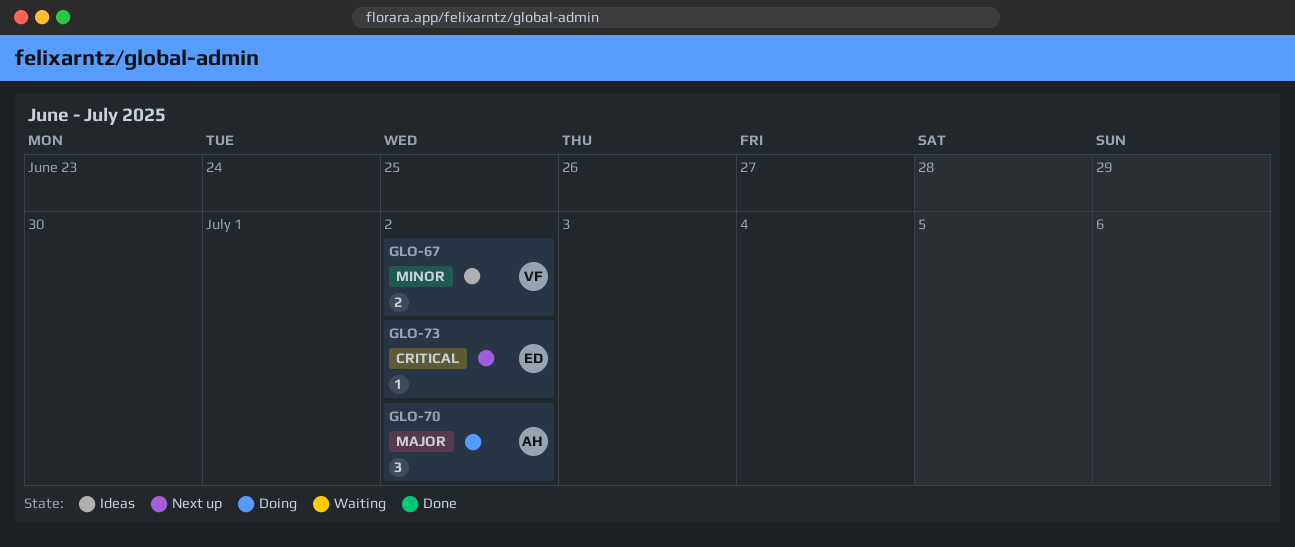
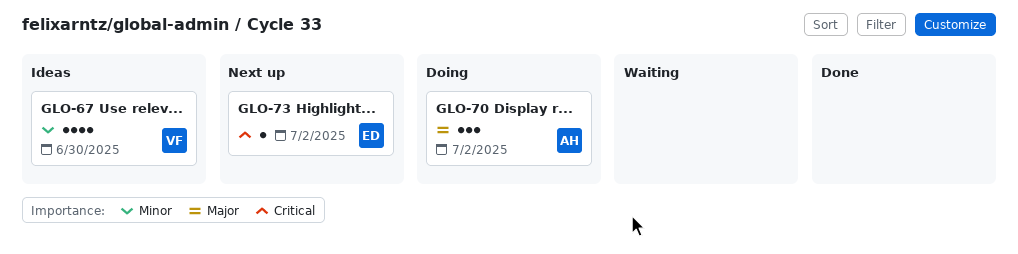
GLO-67, estimate: 2 -> 4
GLO-67, due: Jul 2 -> Jun 30

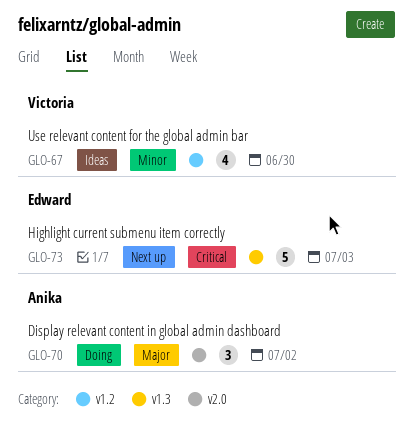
GLO-73, estimate: 1 -> 5
GLO-73, due: Jul 2 -> Jul 3

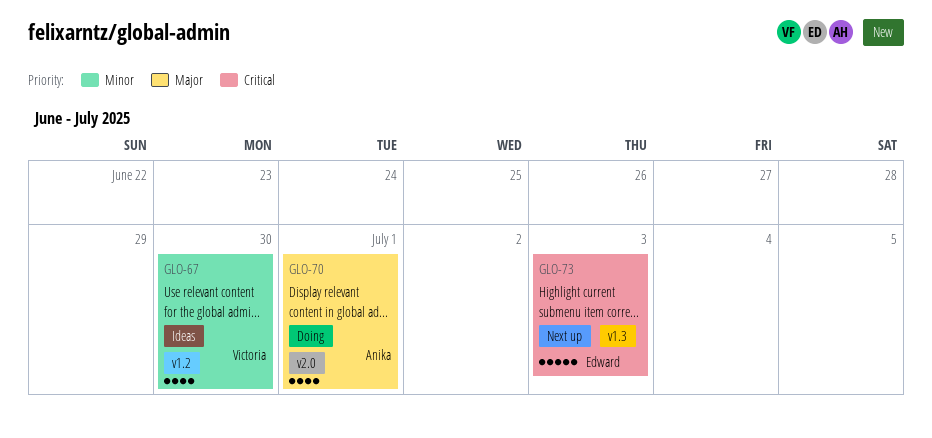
GLO-70, estimate: 3 -> 4
GLO-70, due: Jul 2 -> Jul 1

